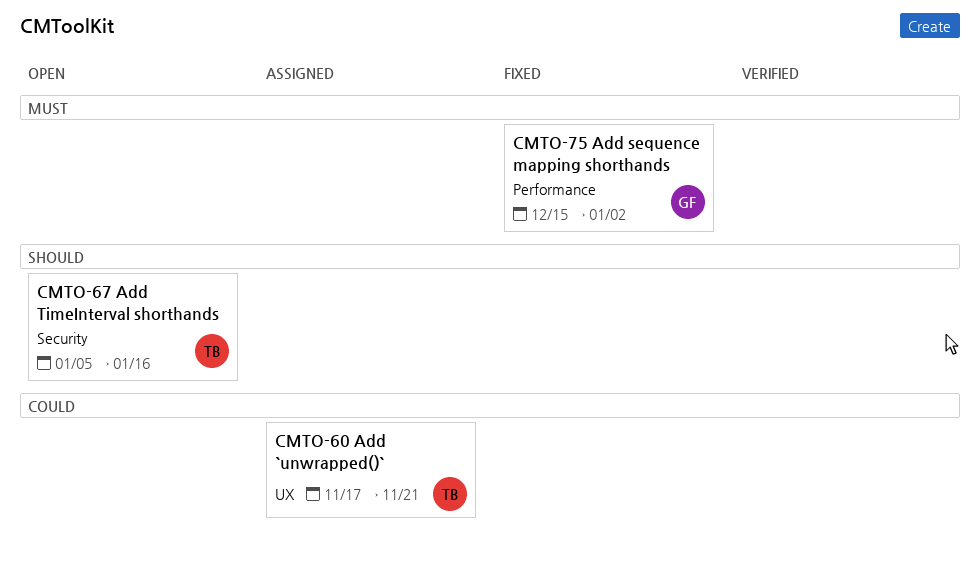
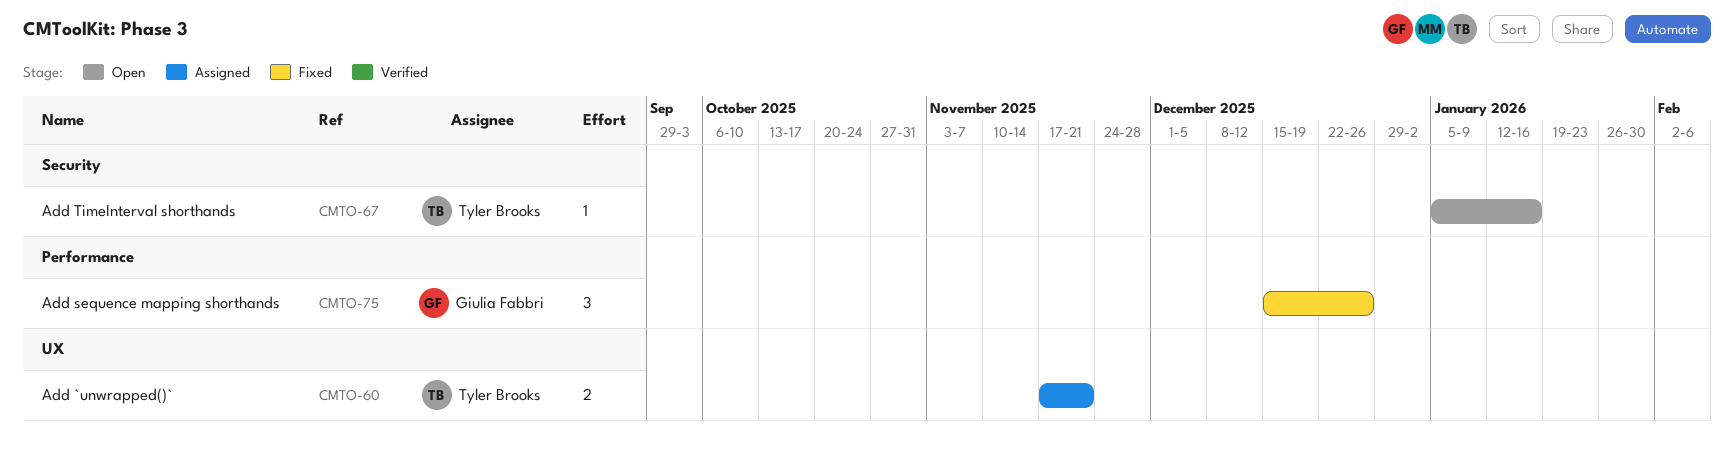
CMTO-75, due: Jan 2 -> Dec 26

